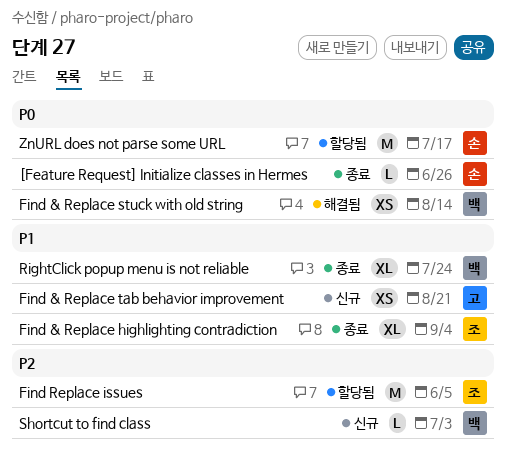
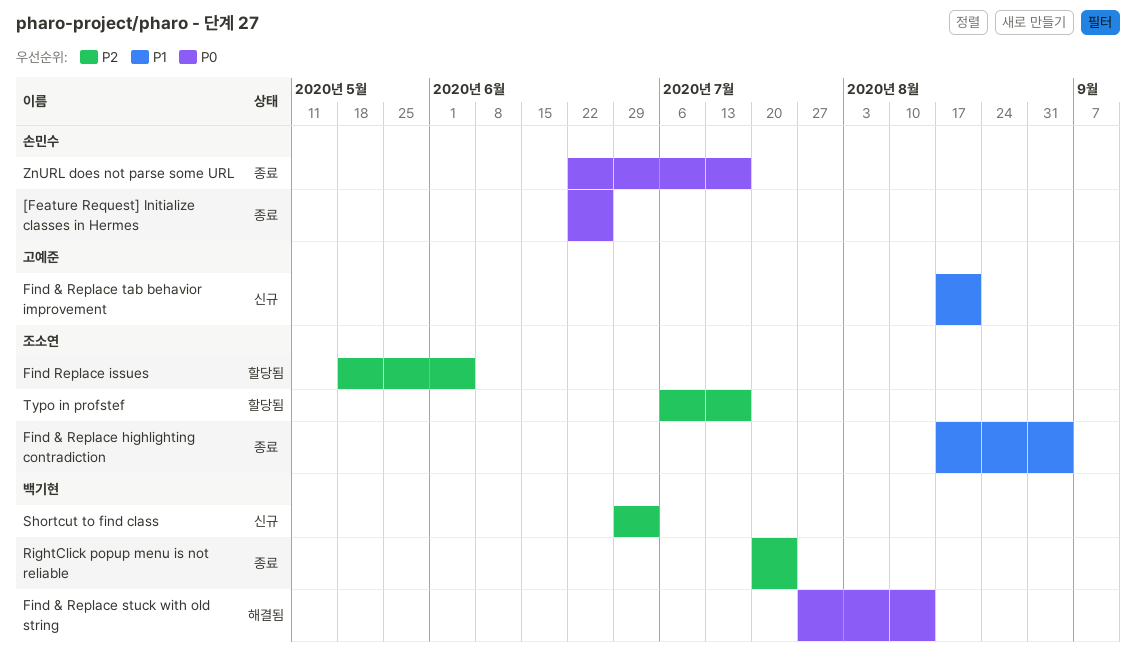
RightClick popup menu is not reliable, priority: P1 -> P2
Typo in profstef: none -> present
ZnURL does not parse some URL, status: 할당됨 -> 종료

